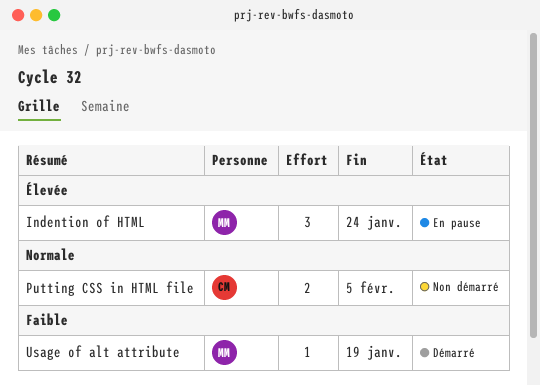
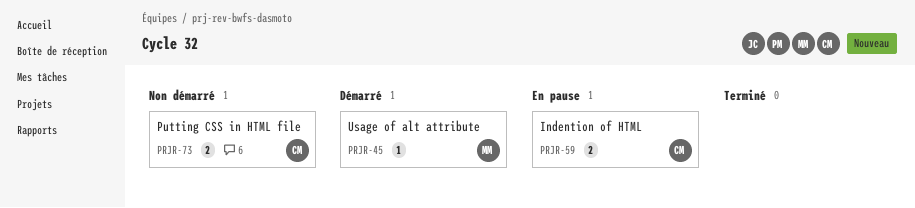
Indention of HTML, owner: MM -> CM
Indention of HTML, estimate: 3 -> 2

